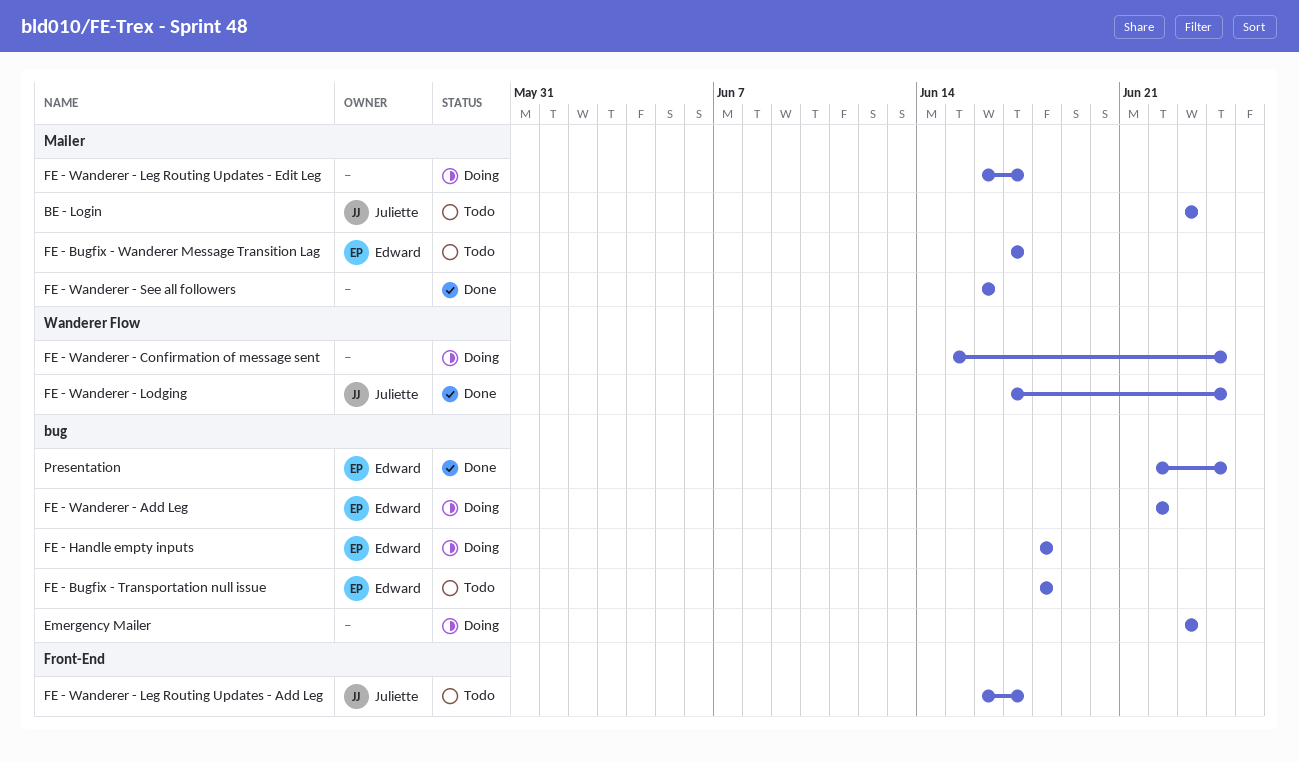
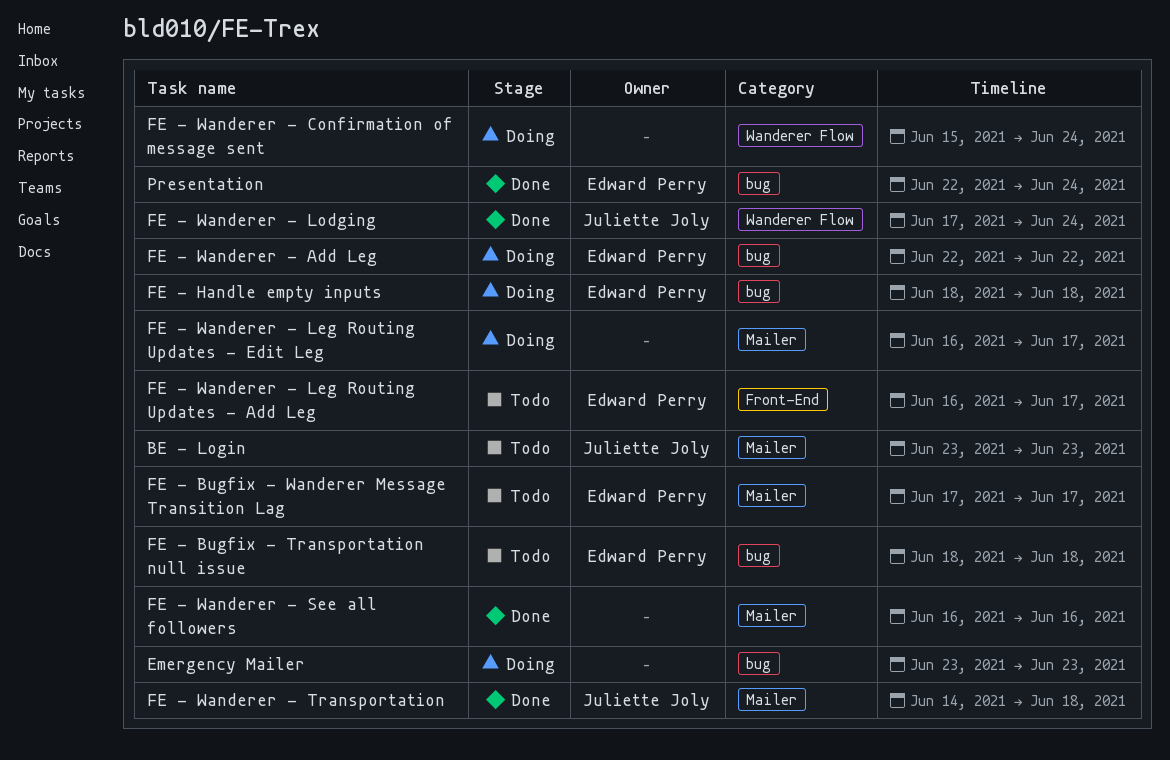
FE - Wanderer - Leg Routing Updates - Add Leg, owner: Juliette Joly -> Edward Perry
FE - Wanderer - Transportation: none -> present

